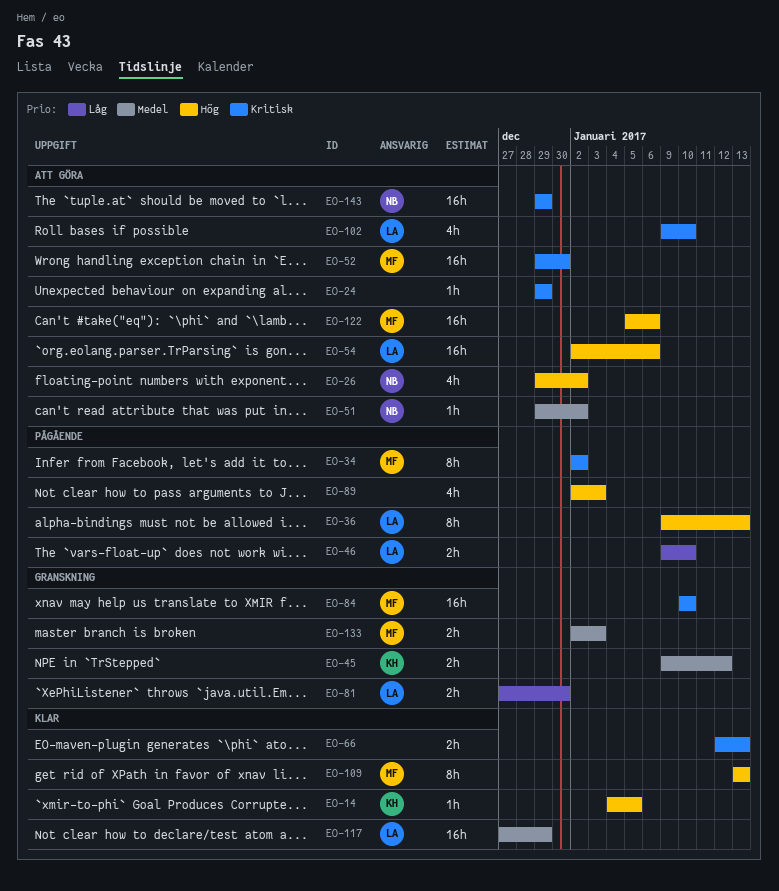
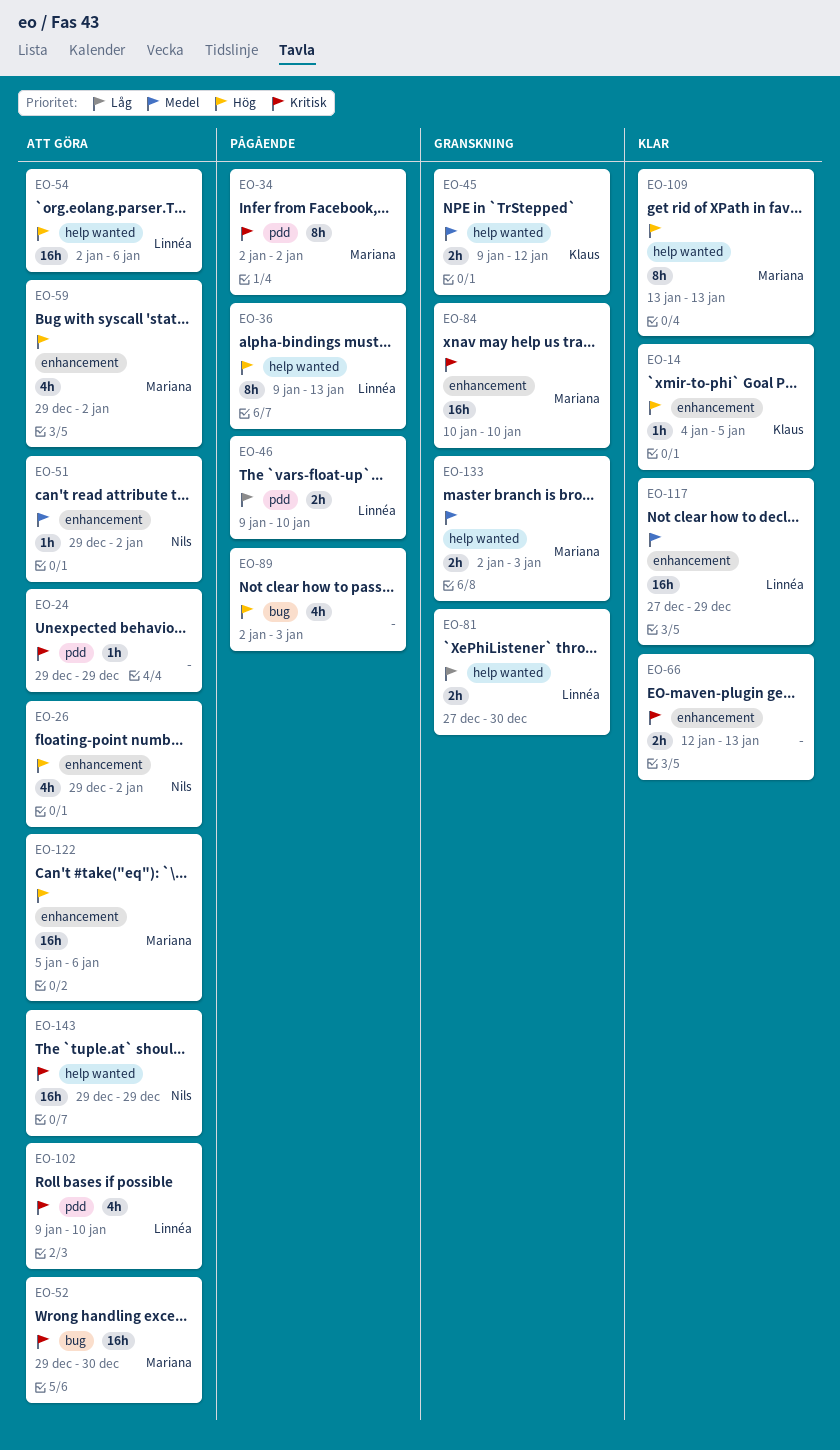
EO-59: none -> present

